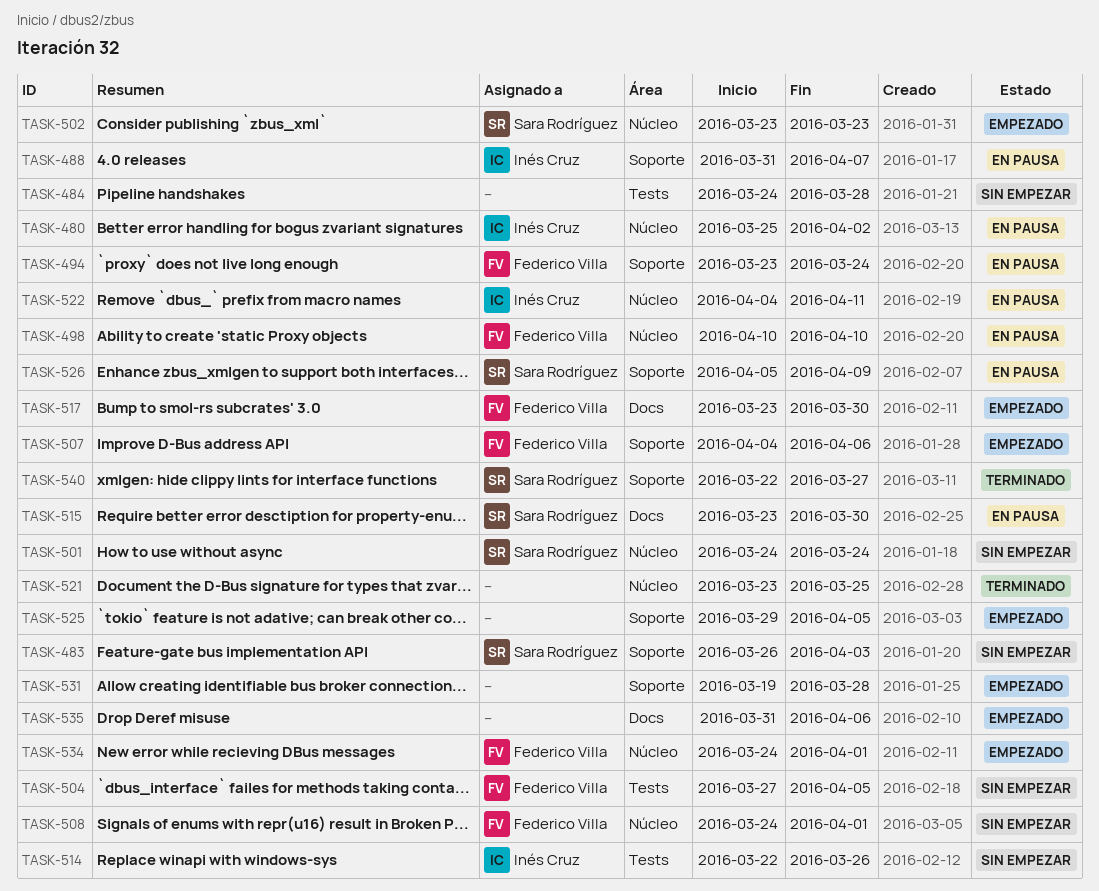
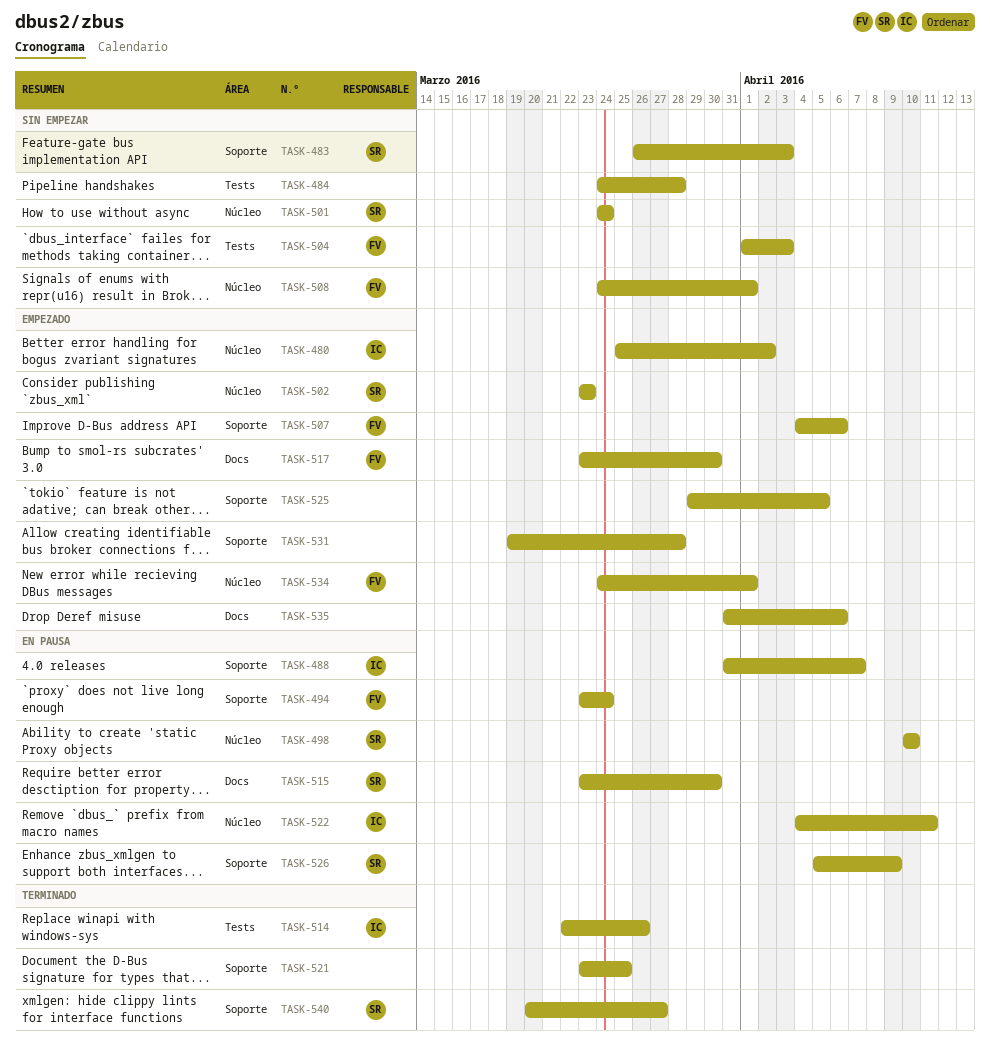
TASK-480, status: En pausa -> Empezado
TASK-498, owner: Federico Villa -> Sara Rodríguez
TASK-504, start: Mar 27 -> Apr 1
TASK-504, due: Apr 5 -> Apr 3
TASK-514, status: Sin empezar -> Terminado
TASK-521, label: Núcleo -> Soporte
TASK-540, start: Mar 22 -> Mar 20

